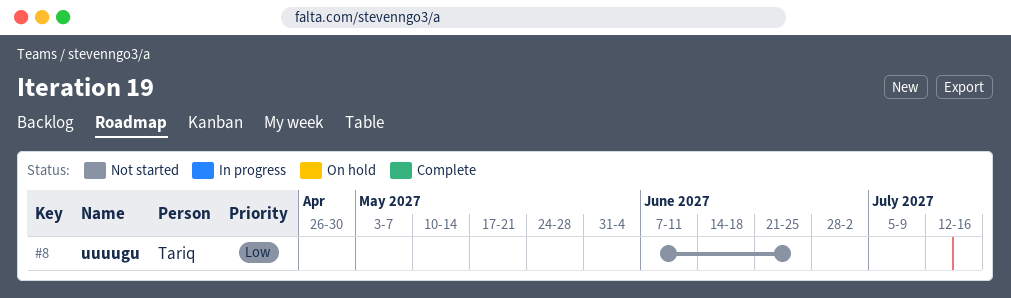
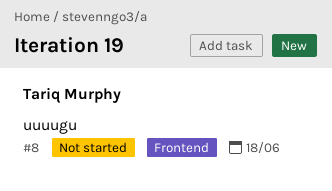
#8, due: Jun 25 -> Jun 18

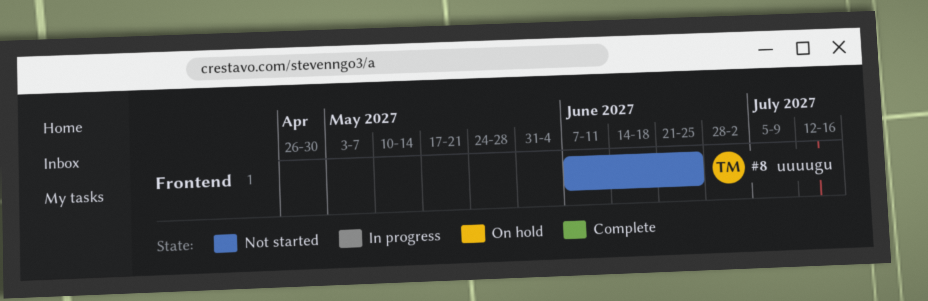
#8, due: Jun 18 -> Jun 25

